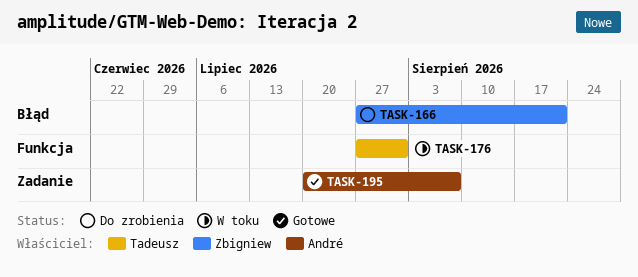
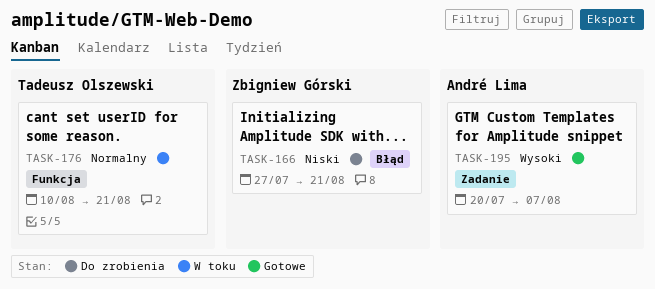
TASK-176, start: Jul 27 -> Aug 10
TASK-176, due: Jul 31 -> Aug 21

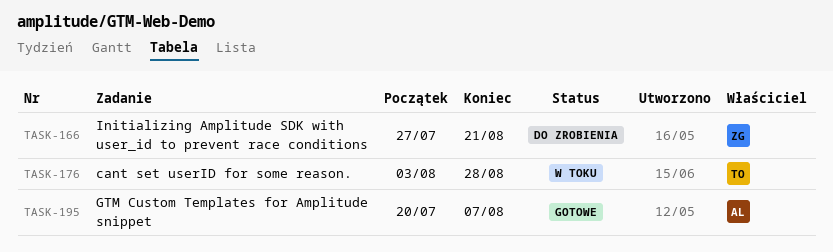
TASK-176, start: Aug 10 -> Aug 3
TASK-176, due: Aug 21 -> Aug 28

